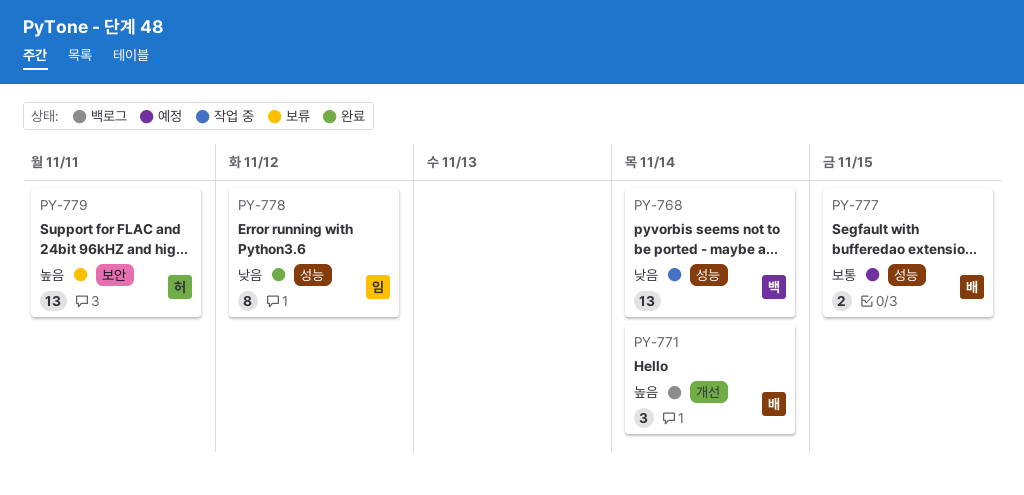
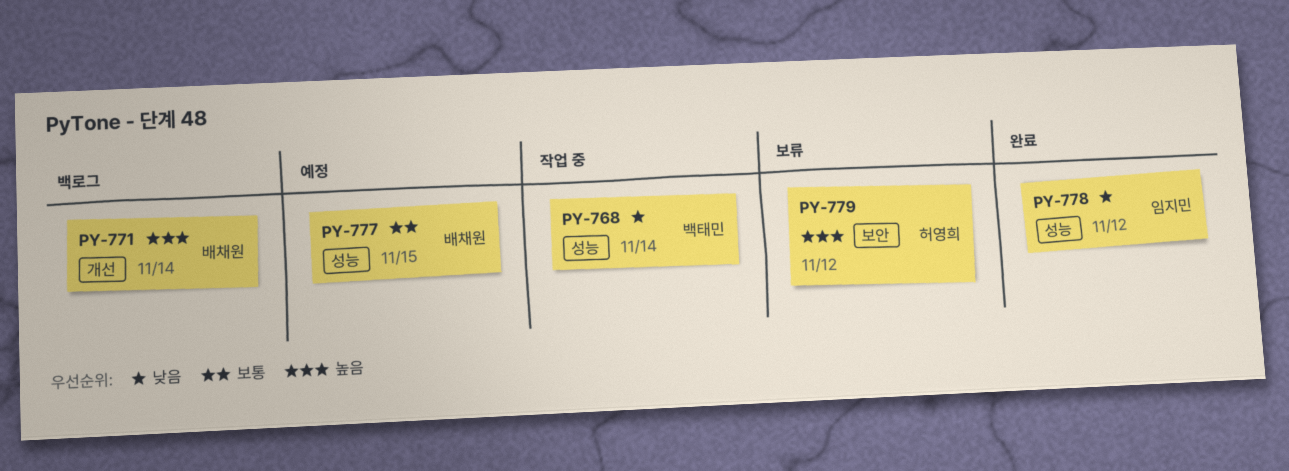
PY-779, due: Nov 11 -> Nov 12

